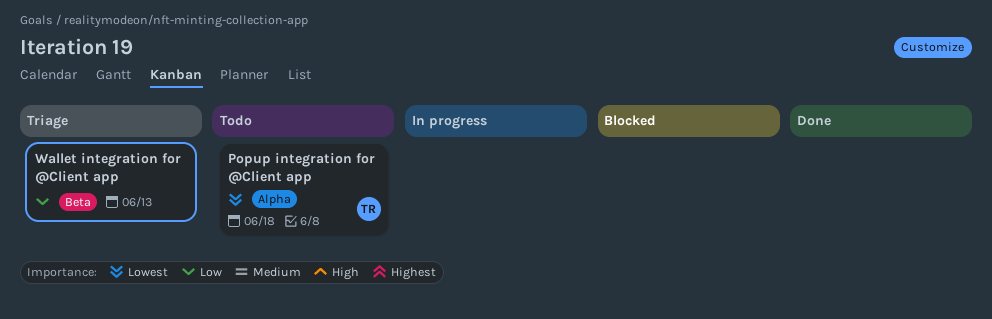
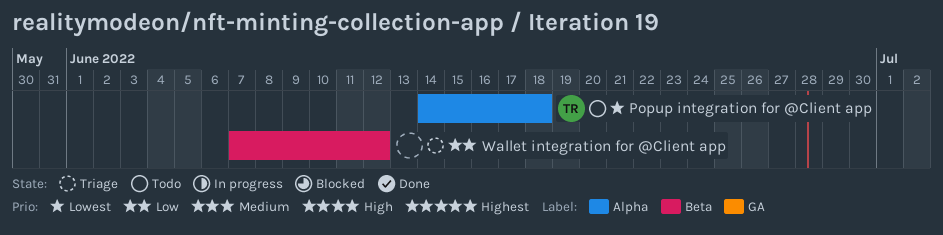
Wallet integration for @Client app, due: Jun 13 -> Jun 12

